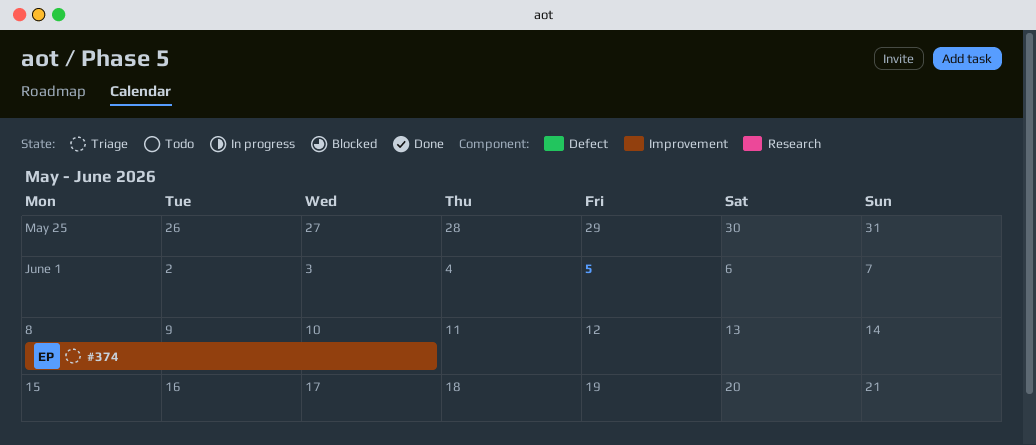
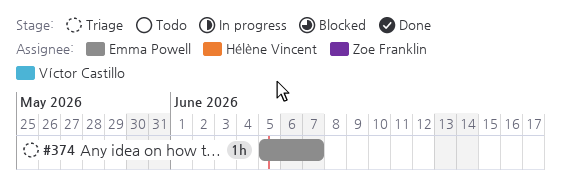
#374, start: Jun 8 -> Jun 5
#374, due: Jun 10 -> Jun 7

